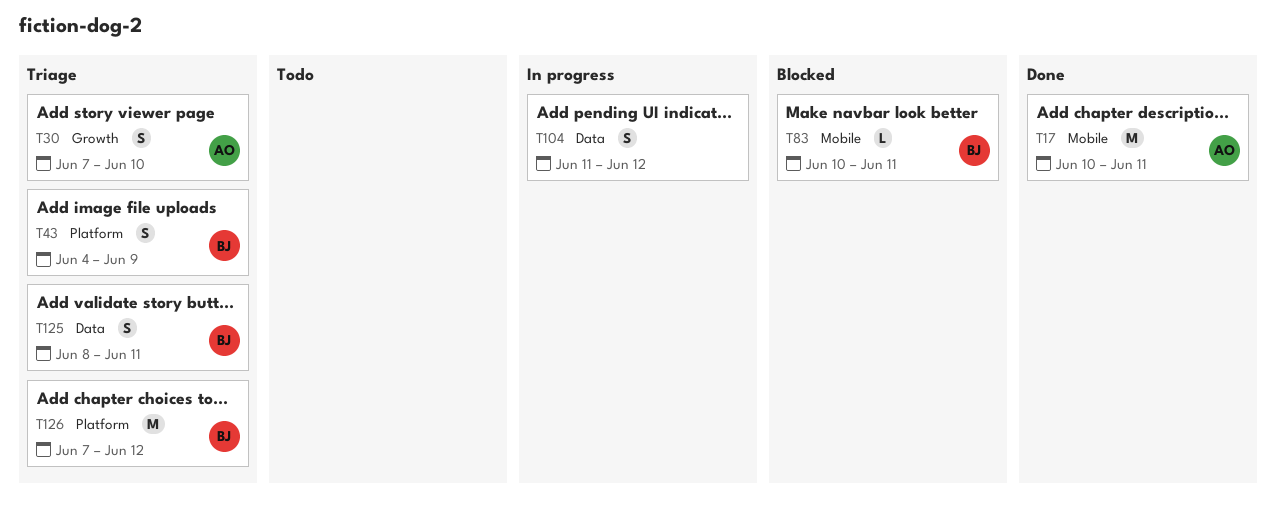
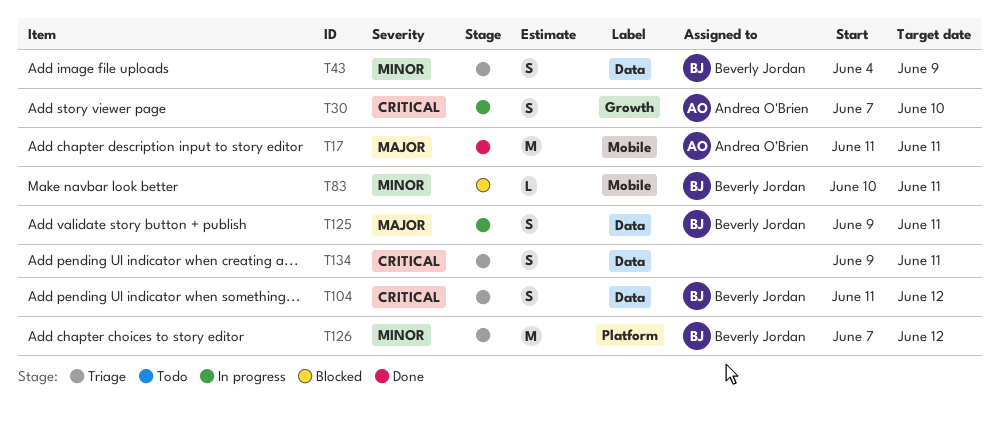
T17, start: Jun 10 -> Jun 11
T30, status: Triage -> In progress
T43, label: Platform -> Data
T104, status: In progress -> Triage
T104, owner: none -> Beverly Jordan
T125, status: Triage -> In progress
T125, start: Jun 8 -> Jun 9
T134: none -> present

